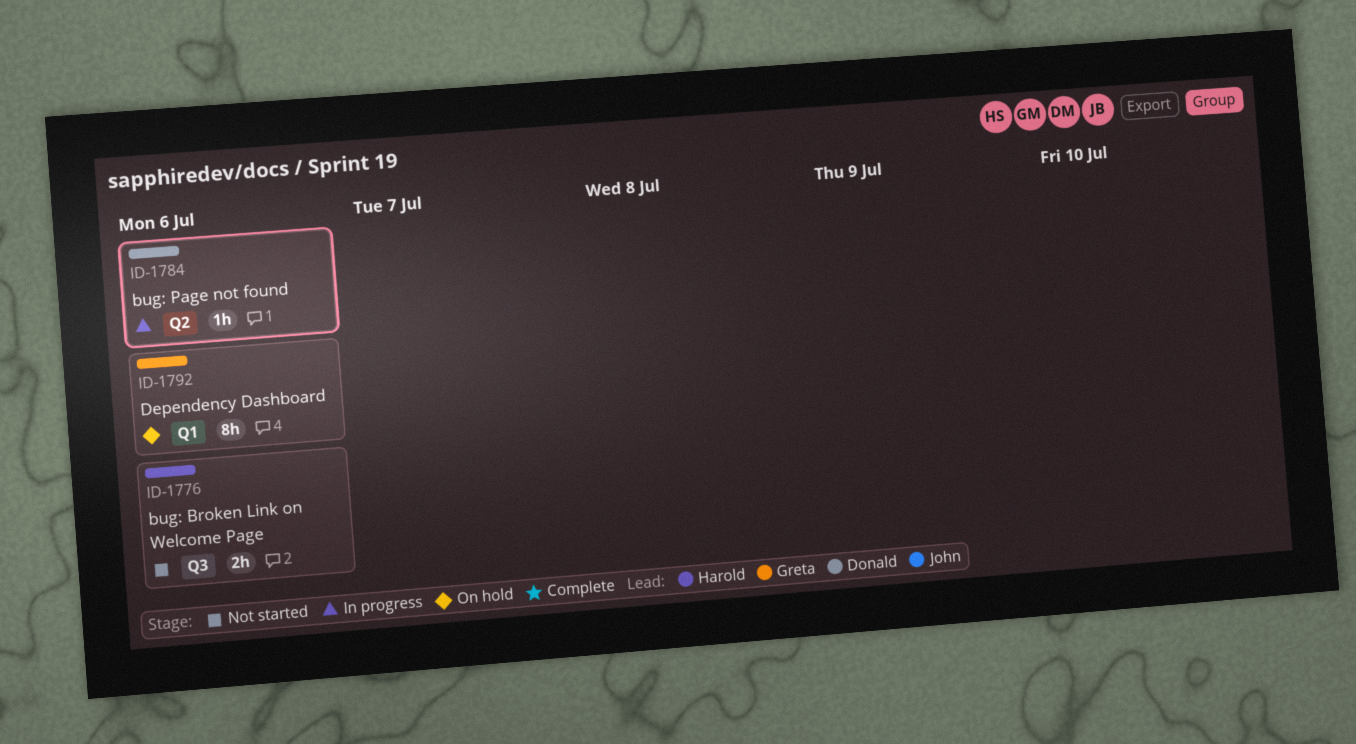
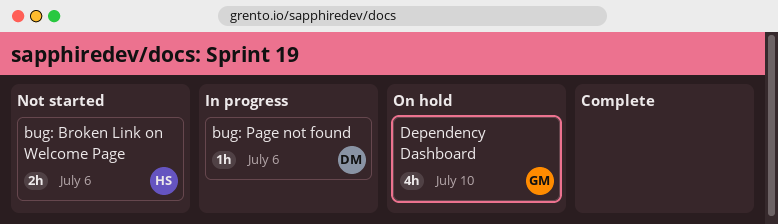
Dependency Dashboard, estimate: 8h -> 4h
Dependency Dashboard, due: Jul 6 -> Jul 10

